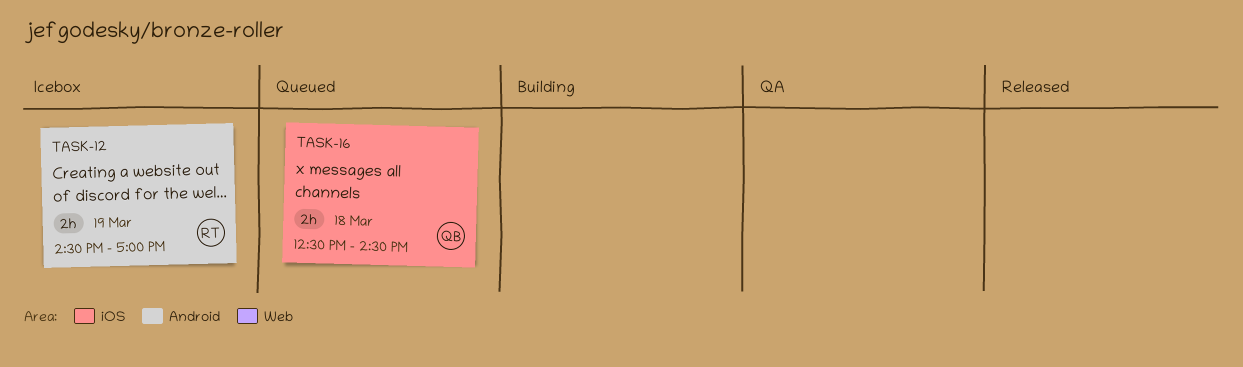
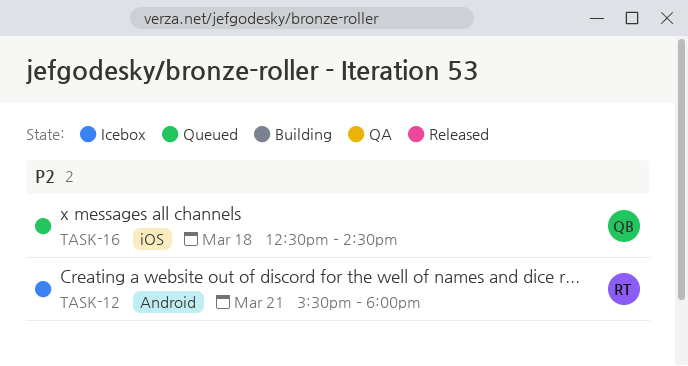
TASK-12, day: Mar 19 -> Mar 21
TASK-12, begins: 14:30 -> 15:30
TASK-12, ends: 17:00 -> 18:00

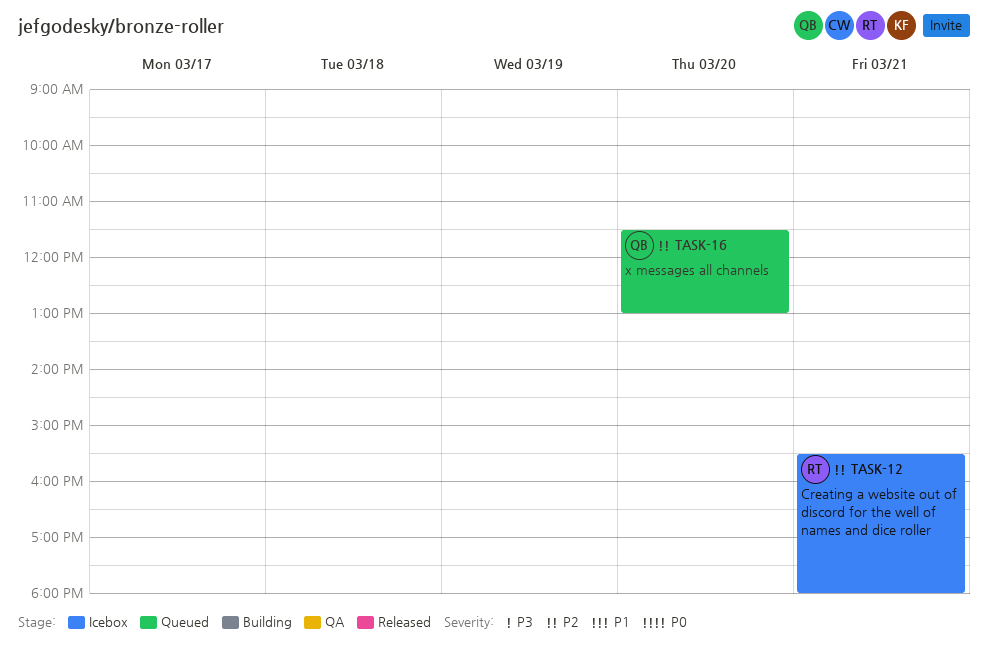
TASK-16, day: Mar 18 -> Mar 20
TASK-16, begins: 12:30 -> 11:30
TASK-16, ends: 14:30 -> 13:00

